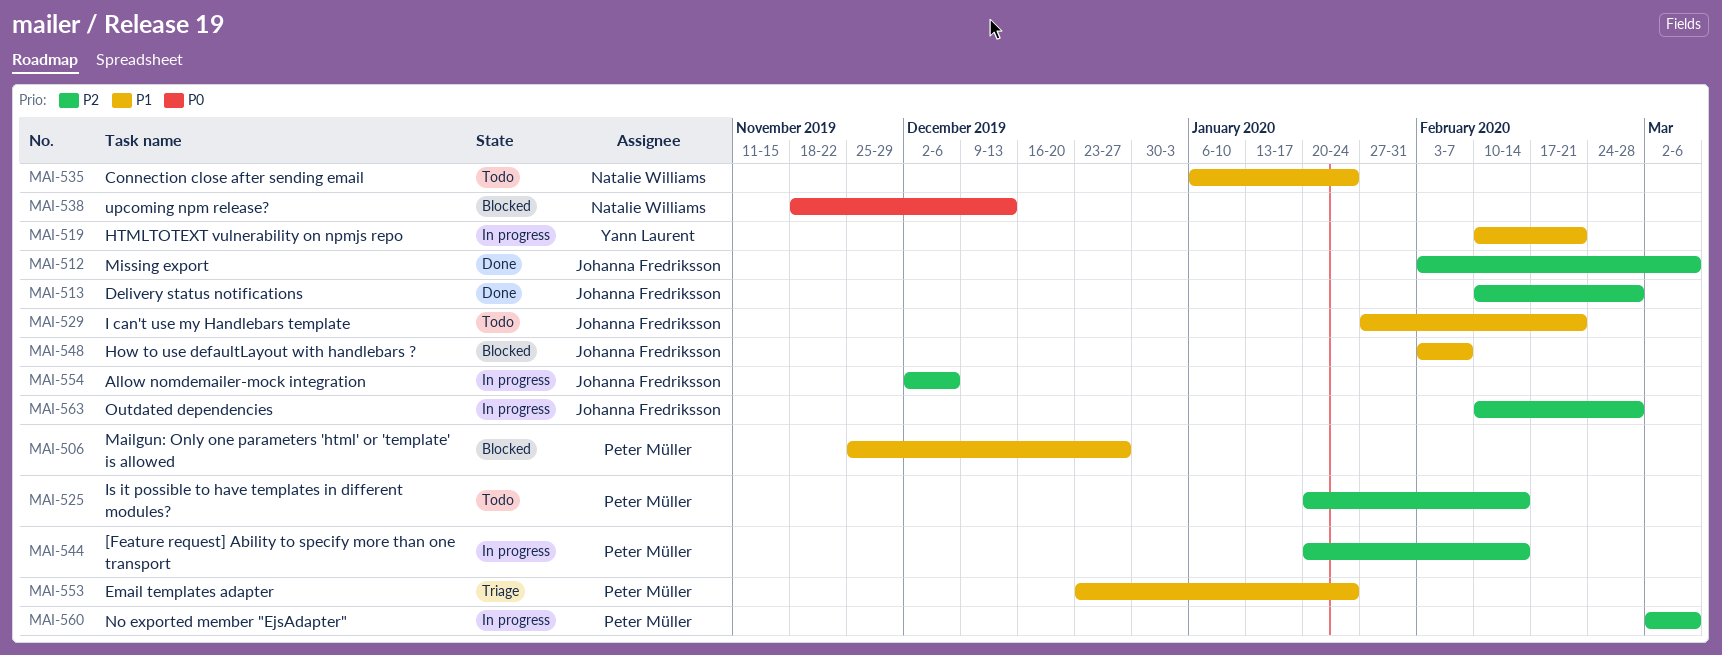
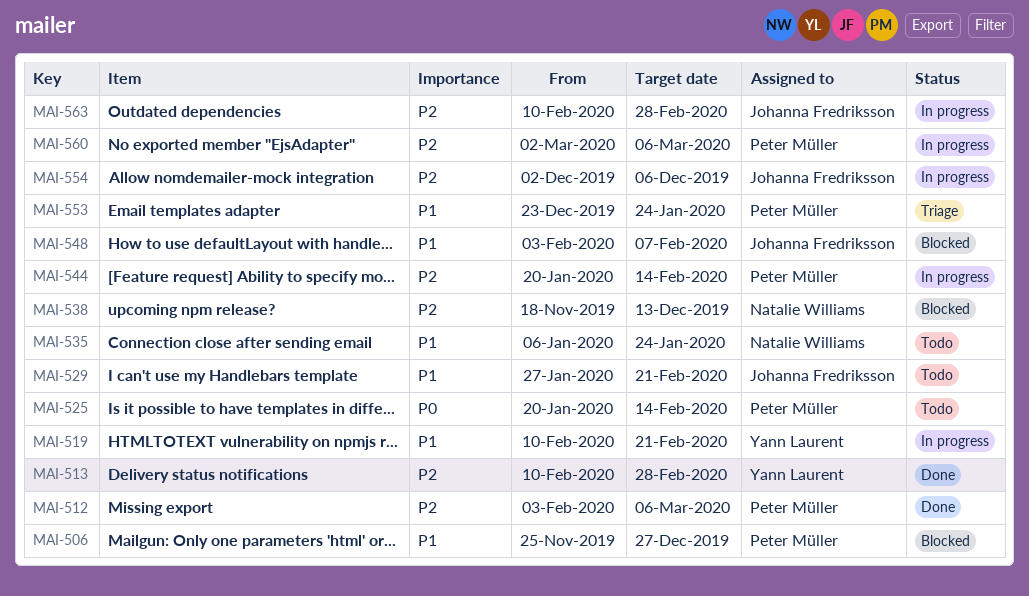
MAI-512, owner: Johanna Fredriksson -> Peter Müller
MAI-513, owner: Johanna Fredriksson -> Yann Laurent
MAI-525, priority: P2 -> P0
MAI-538, priority: P0 -> P2

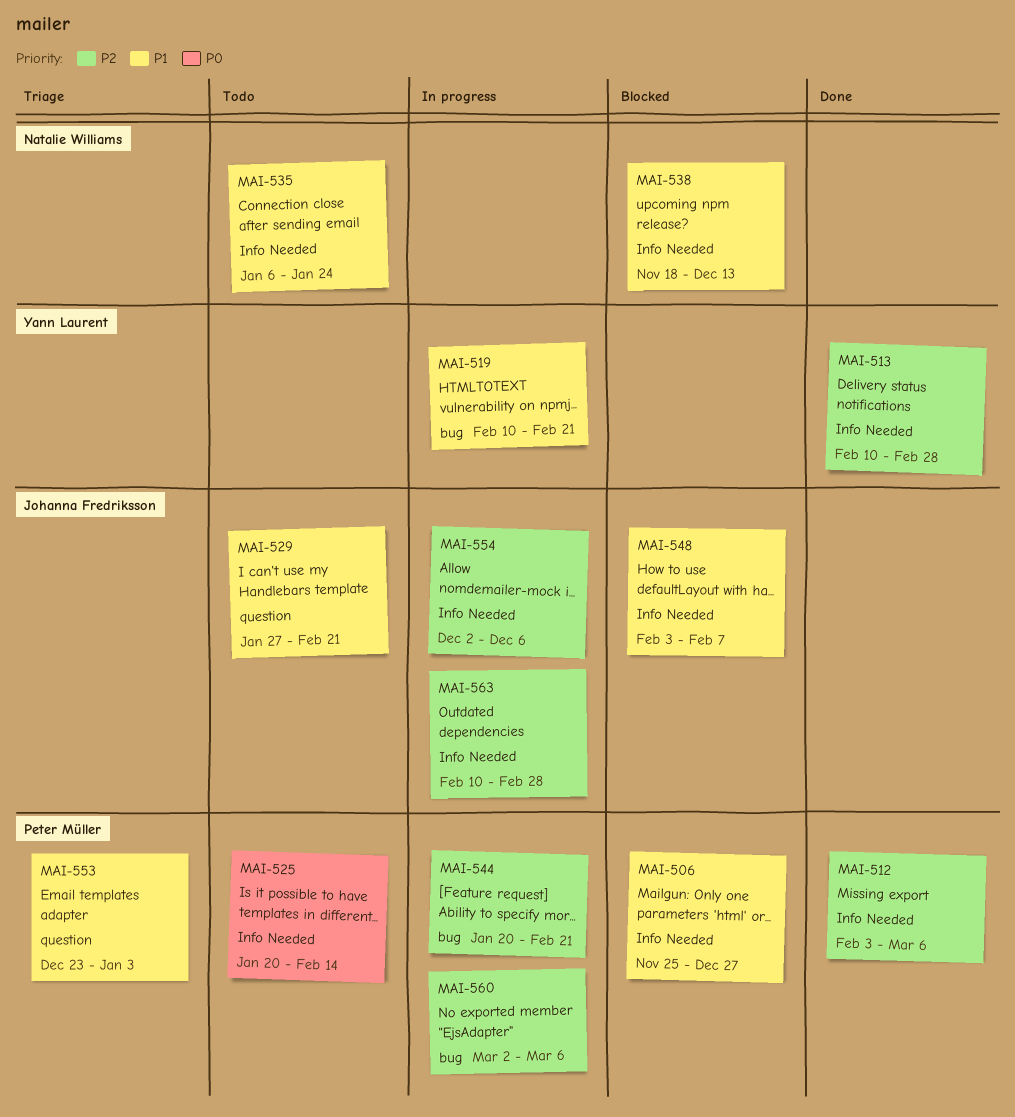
MAI-538, priority: P2 -> P1
MAI-544, due: Feb 14 -> Feb 21
MAI-553, due: Jan 24 -> Jan 3

